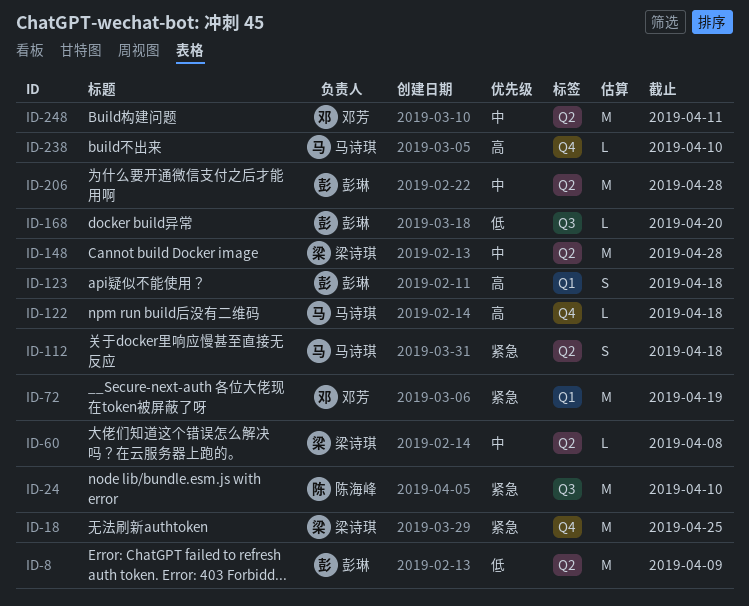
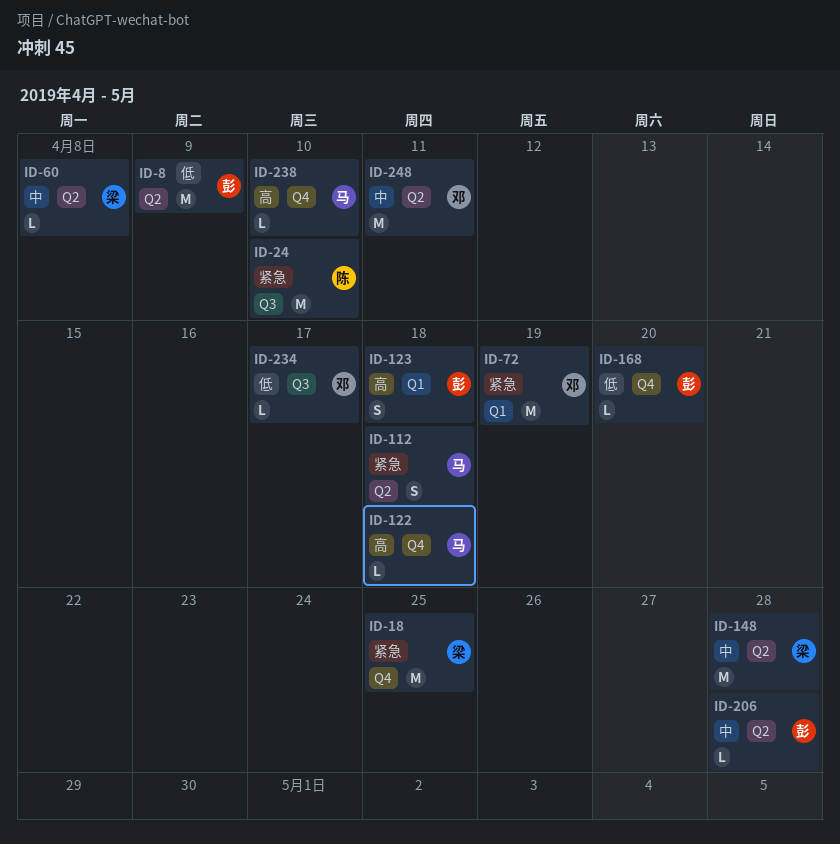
ID-168, label: Q3 -> Q4
ID-206, estimate: M -> L
ID-234: none -> present

